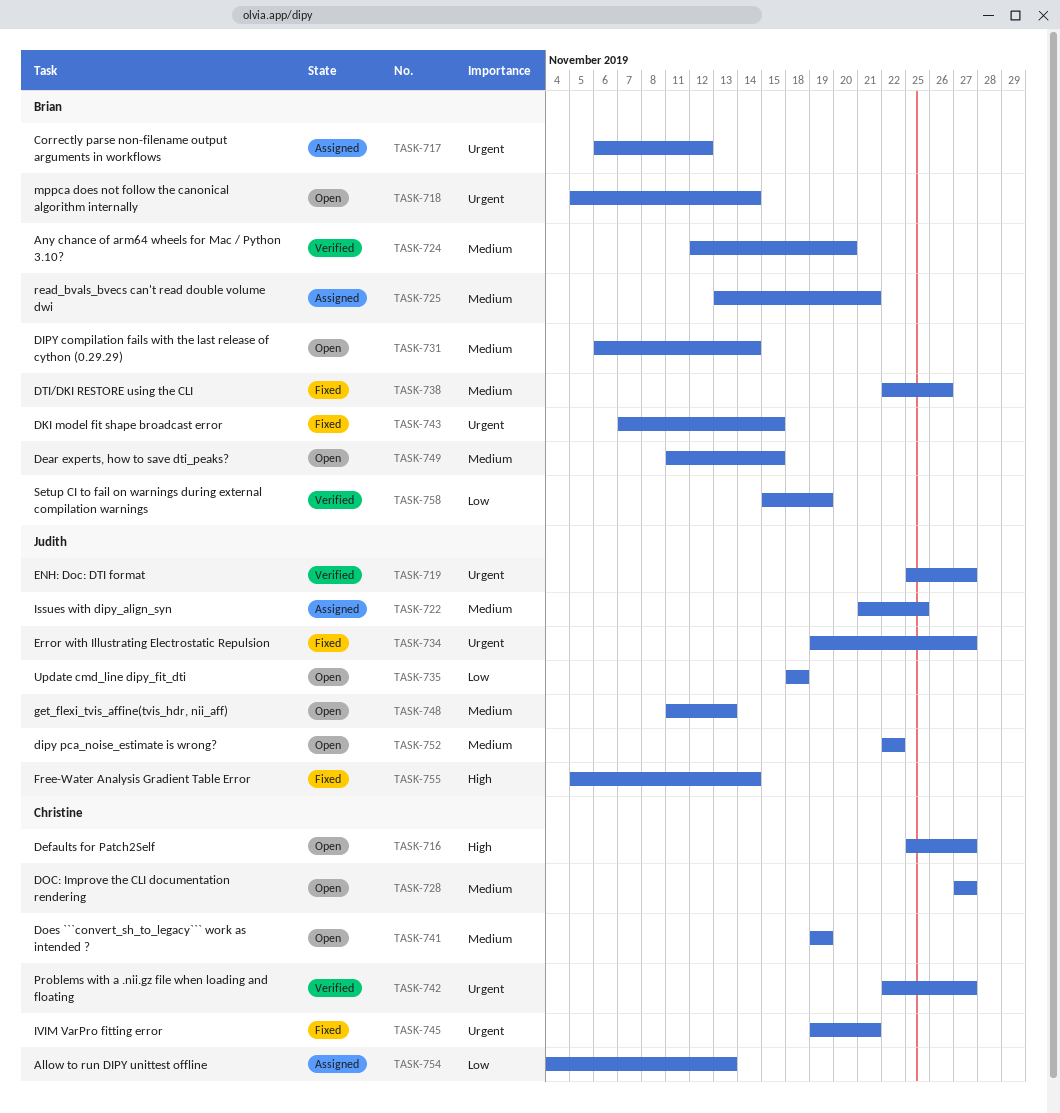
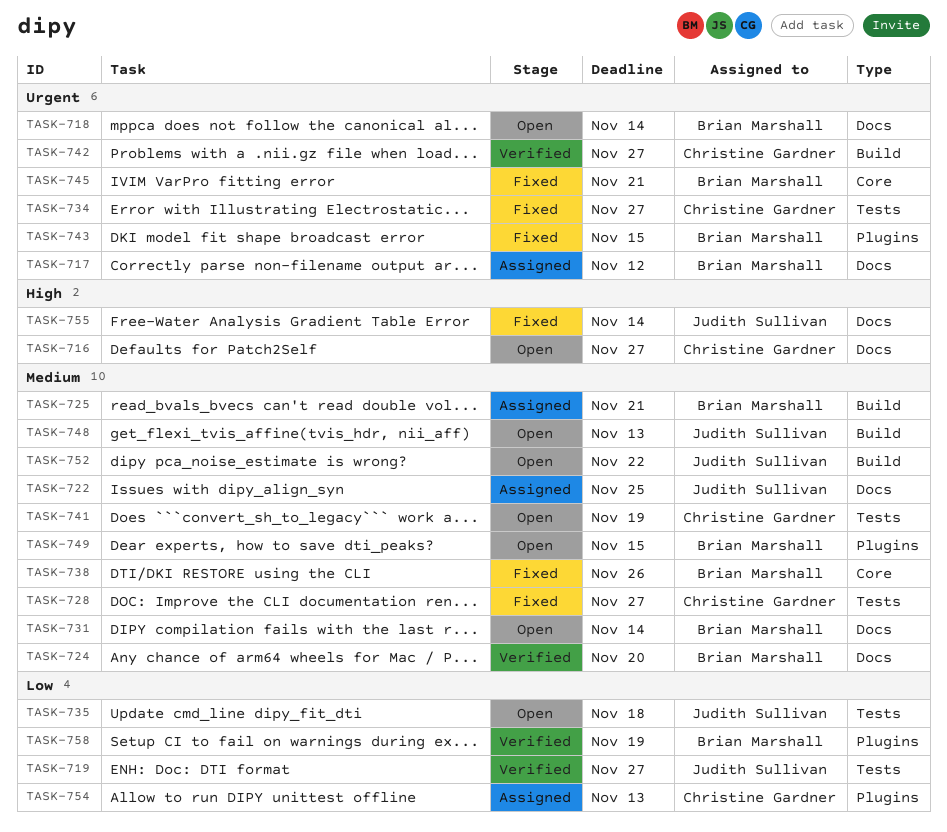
TASK-719, priority: Urgent -> Low
TASK-728, status: Open -> Fixed
TASK-734, owner: Judith Sullivan -> Christine Gardner
TASK-745, owner: Christine Gardner -> Brian Marshall

